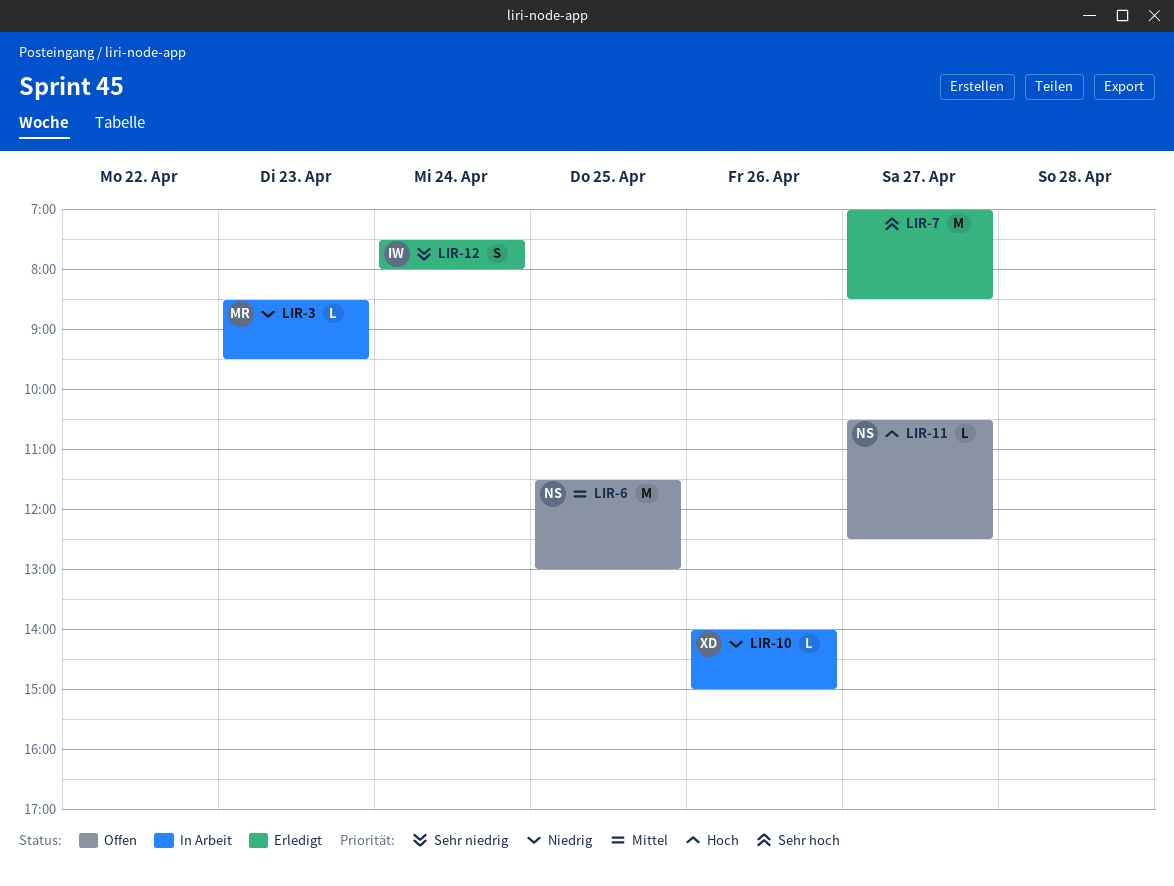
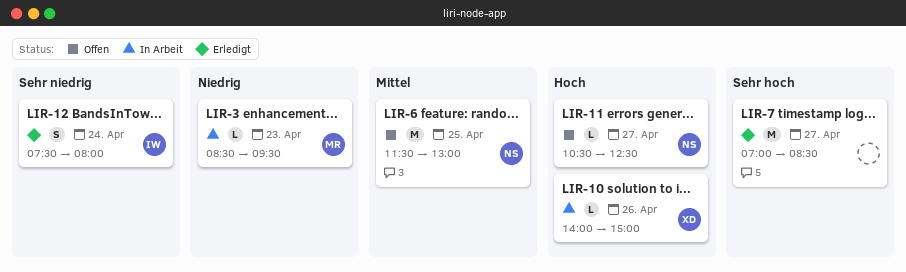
LIR-10, priority: Niedrig -> Hoch

